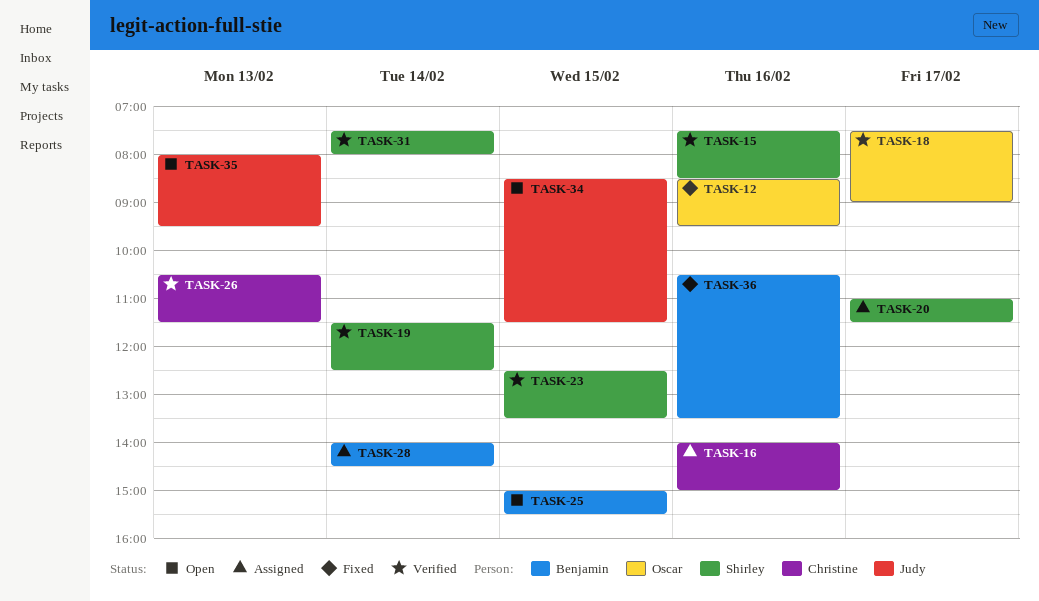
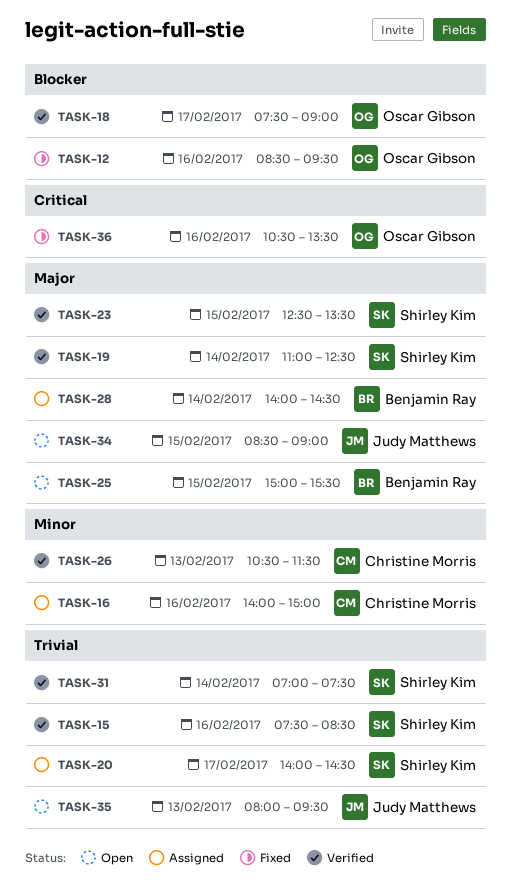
TASK-19, begins: 11:30 -> 11:00
TASK-20, begins: 11:00 -> 14:00
TASK-20, ends: 11:30 -> 14:30
TASK-31, begins: 07:30 -> 07:00
TASK-31, ends: 08:00 -> 07:30
TASK-34, ends: 11:30 -> 09:00
TASK-36, owner: Benjamin Ray -> Oscar Gibson

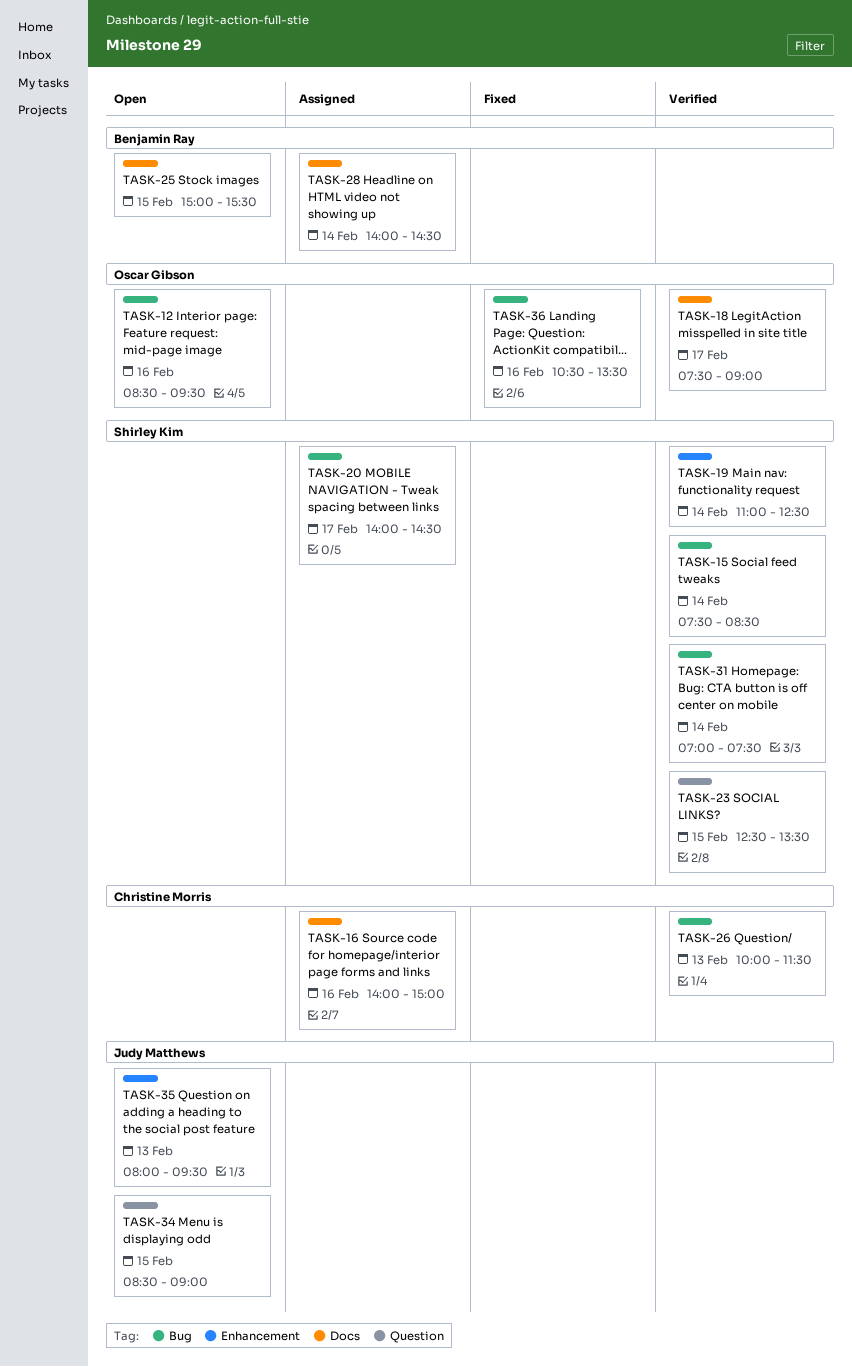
TASK-12, status: Fixed -> Open
TASK-15, day: Feb 16 -> Feb 14
TASK-26, begins: 10:30 -> 10:00

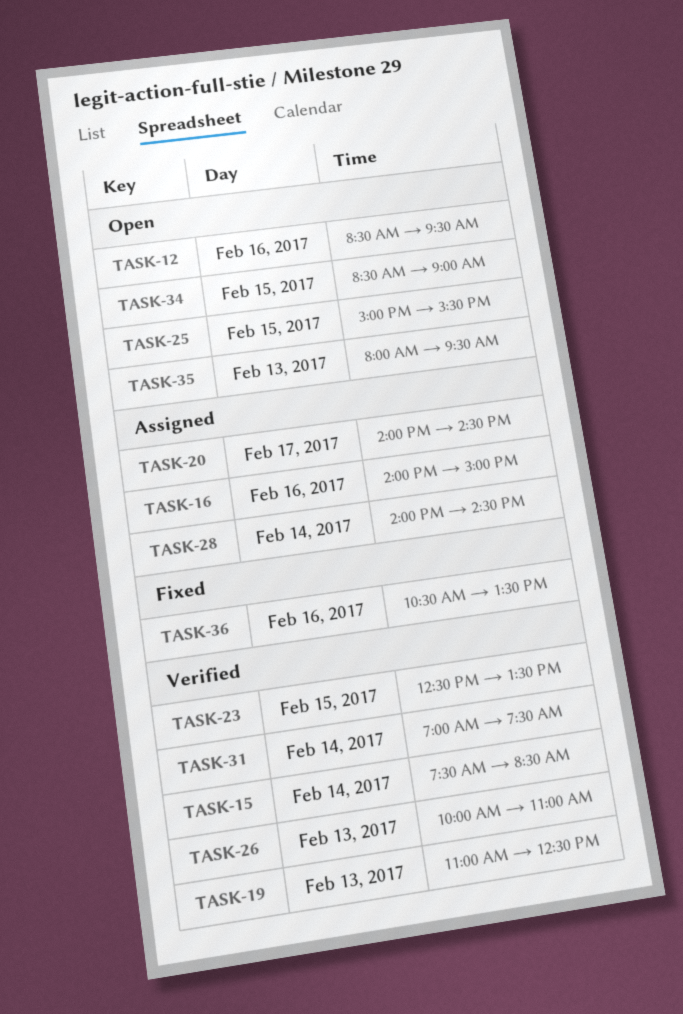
TASK-18: present -> none
TASK-19, day: Feb 14 -> Feb 13
TASK-26, ends: 11:30 -> 11:00

